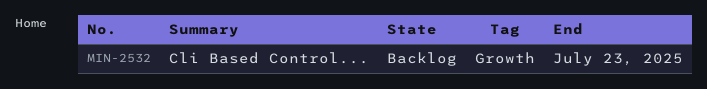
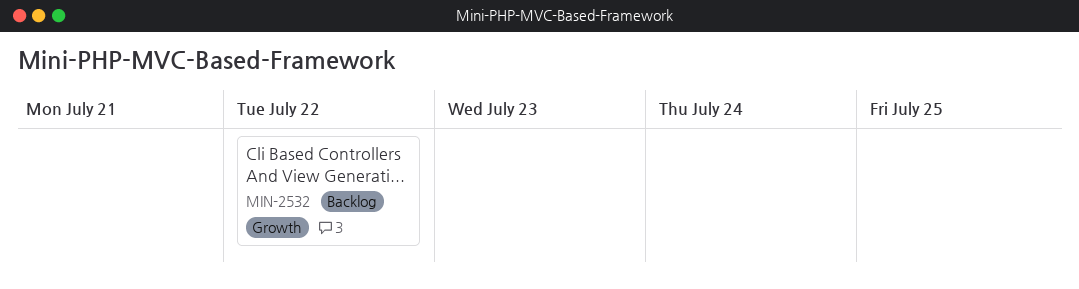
MIN-2532, due: Jul 23 -> Jul 22

